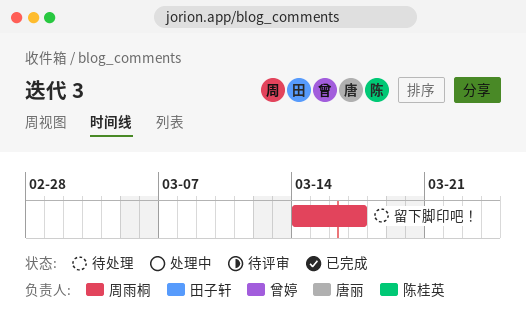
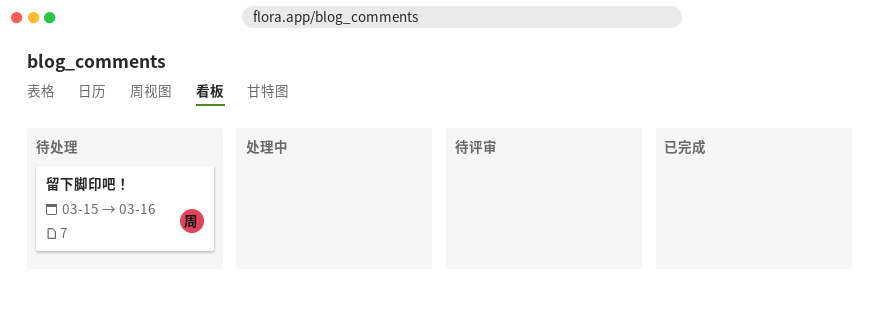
留下脚印吧！, start: Mar 14 -> Mar 15
留下脚印吧！, due: Mar 17 -> Mar 16

